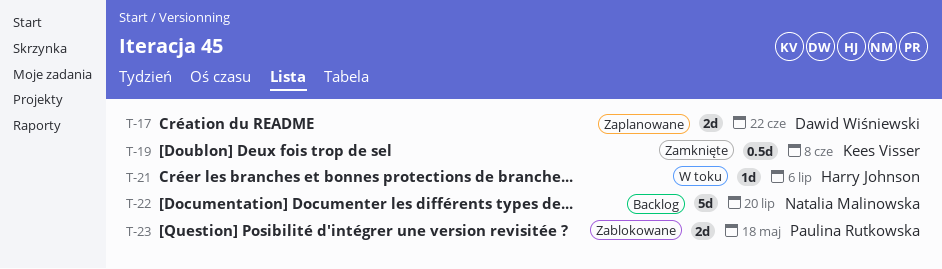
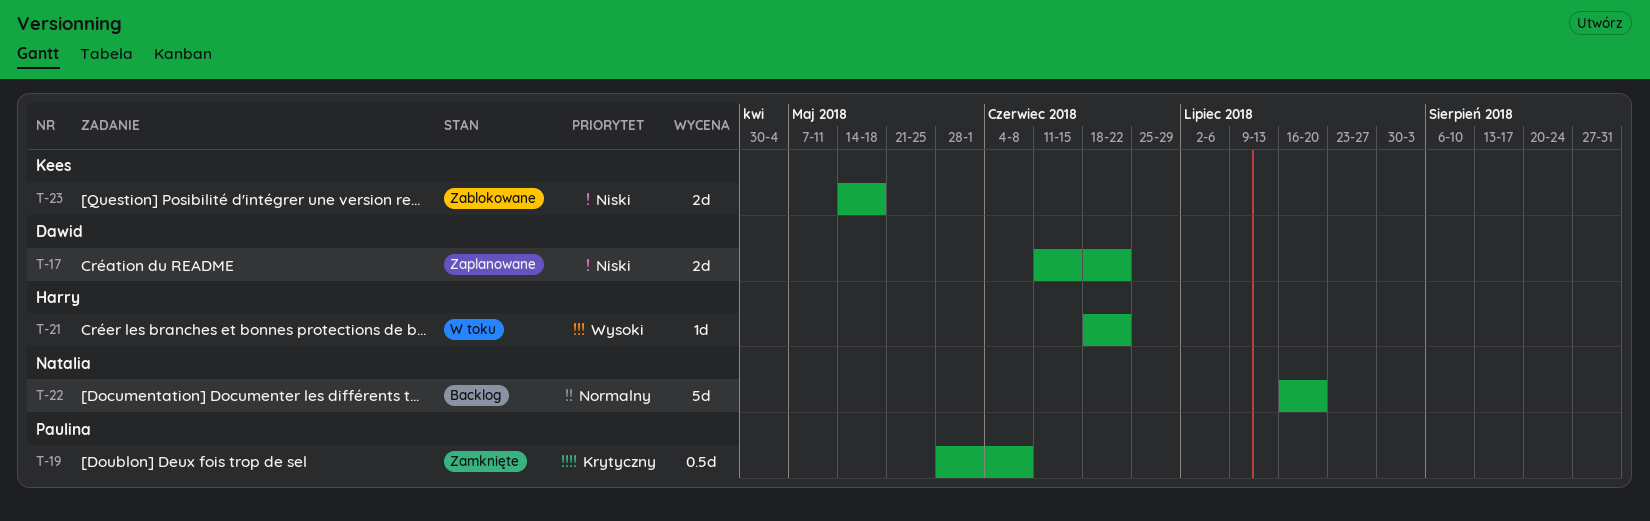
T-19, owner: Kees Visser -> Paulina Rutkowska
T-21, due: Jul 6 -> Jun 22
T-23, owner: Paulina Rutkowska -> Kees Visser

